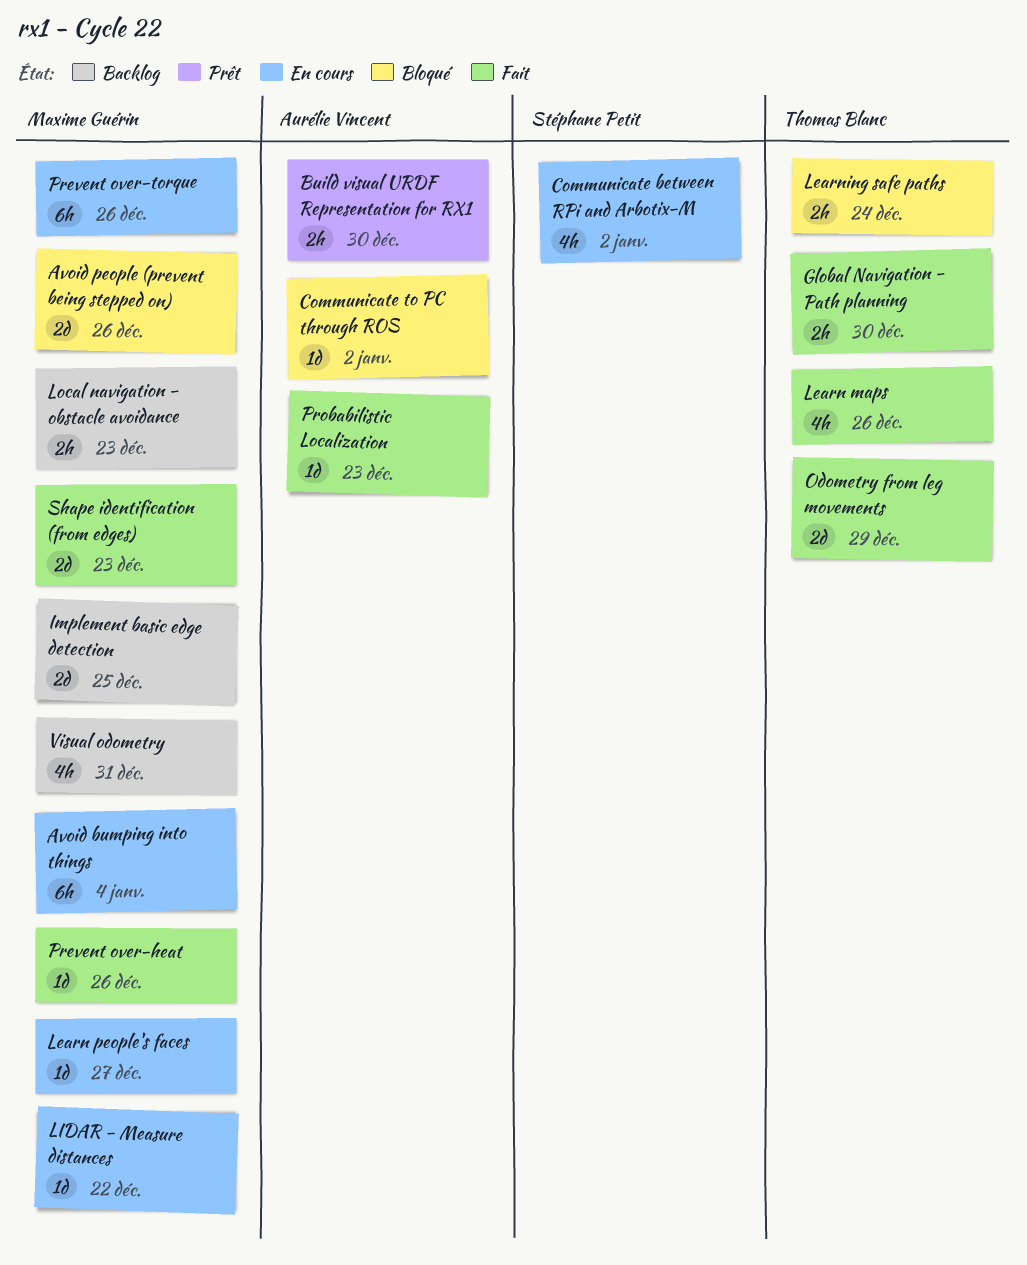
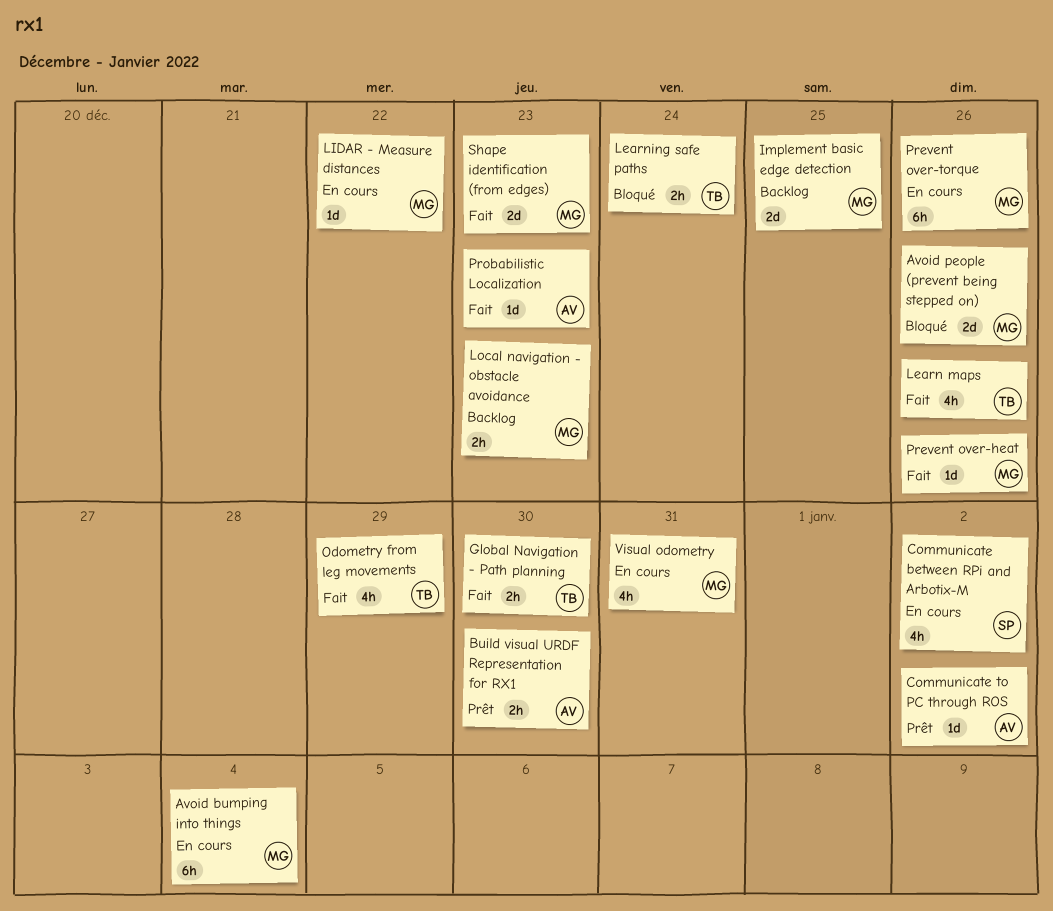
Communicate to PC through ROS, status: Bloqué -> Prêt
Learn people's faces: present -> none
Odometry from leg movements, estimate: 2d -> 4h
Visual odometry, status: Backlog -> En cours

